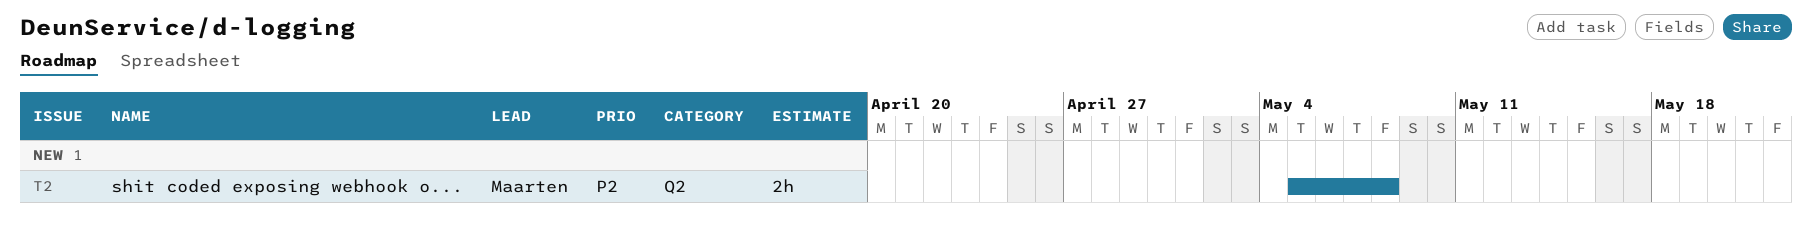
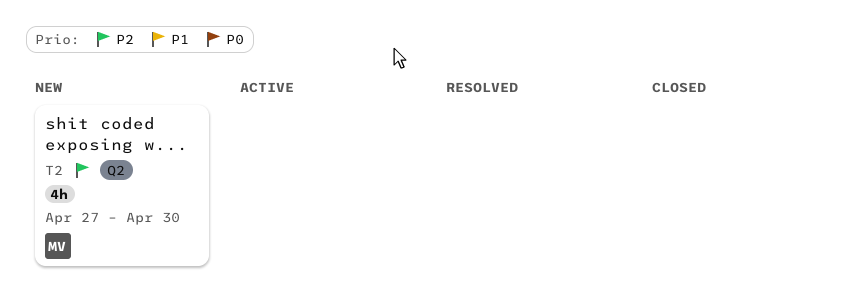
T2, estimate: 2h -> 4h
T2, start: May 5 -> Apr 27
T2, due: May 8 -> Apr 30

